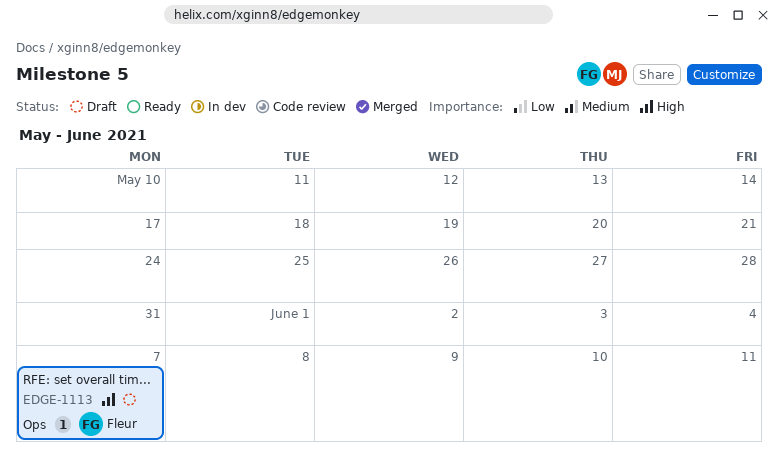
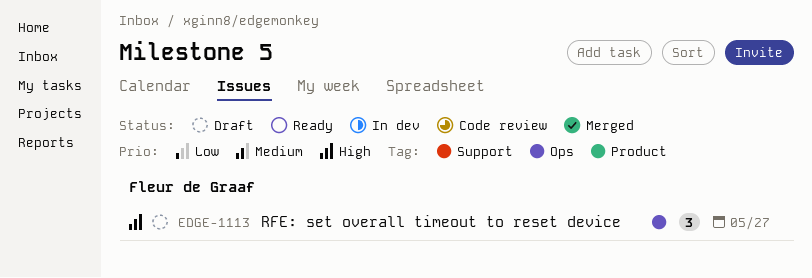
EDGE-1113, estimate: 1 -> 3
EDGE-1113, due: Jun 7 -> May 27

